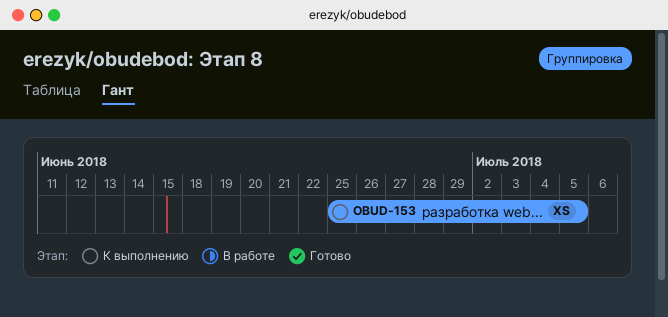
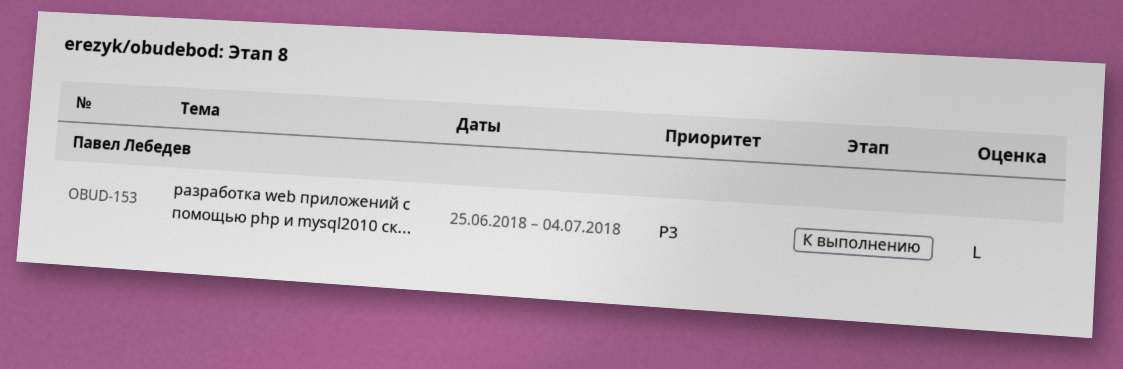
OBUD-153, estimate: XS -> L
OBUD-153, due: Jul 5 -> Jul 4

